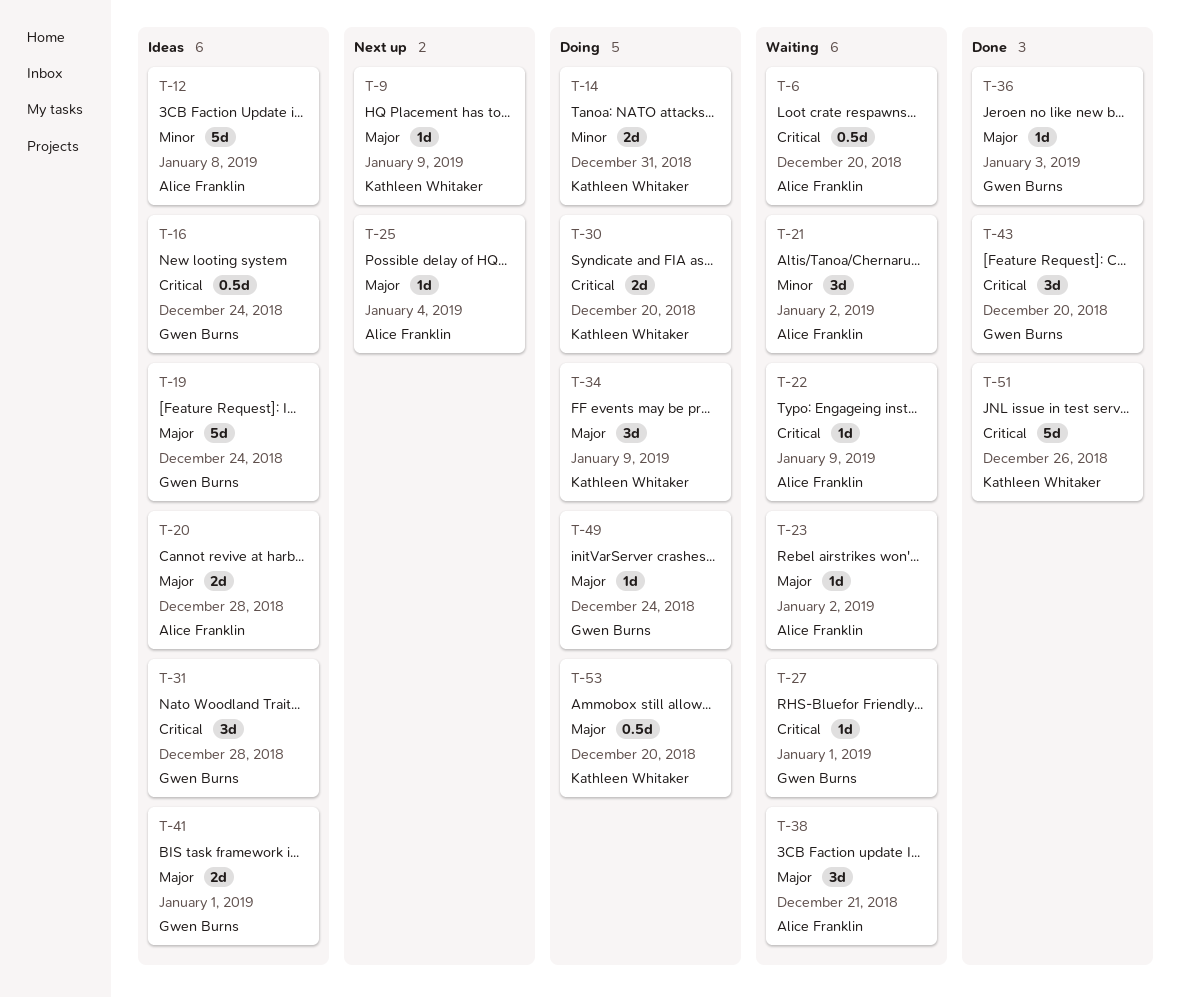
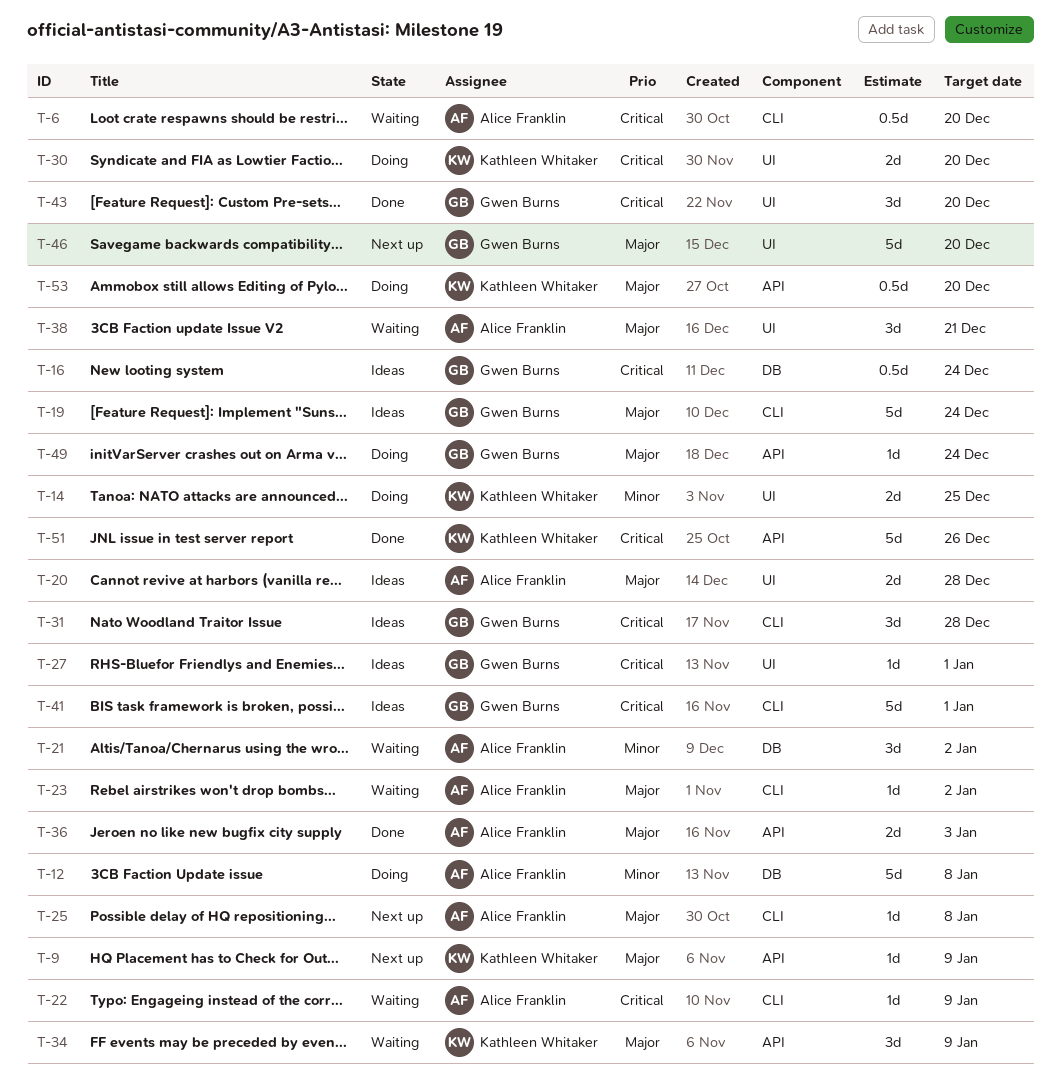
T-12, status: Ideas -> Doing
T-14, due: Dec 31 -> Dec 25
T-25, due: Jan 4 -> Jan 8
T-27, status: Waiting -> Ideas
T-34, status: Doing -> Waiting
T-36, owner: Gwen Burns -> Alice Franklin
T-36, estimate: 1d -> 2d
T-41, priority: Major -> Critical
T-41, estimate: 2d -> 5d
T-46: none -> present

